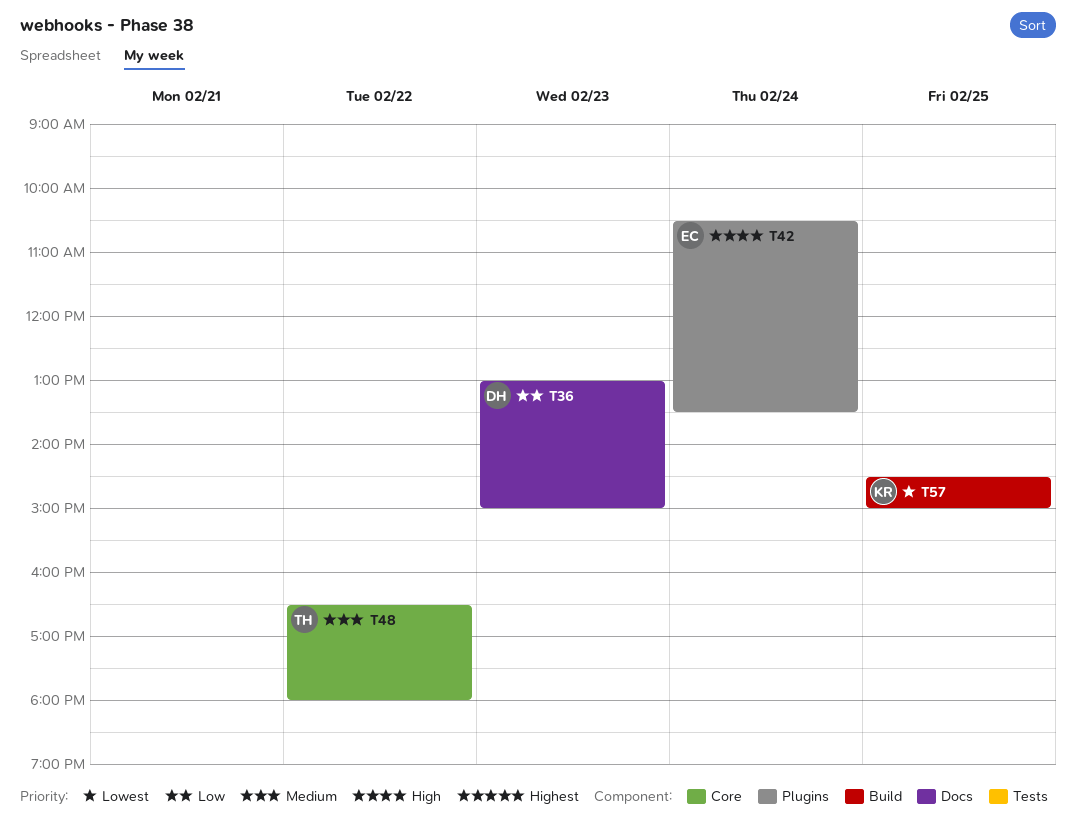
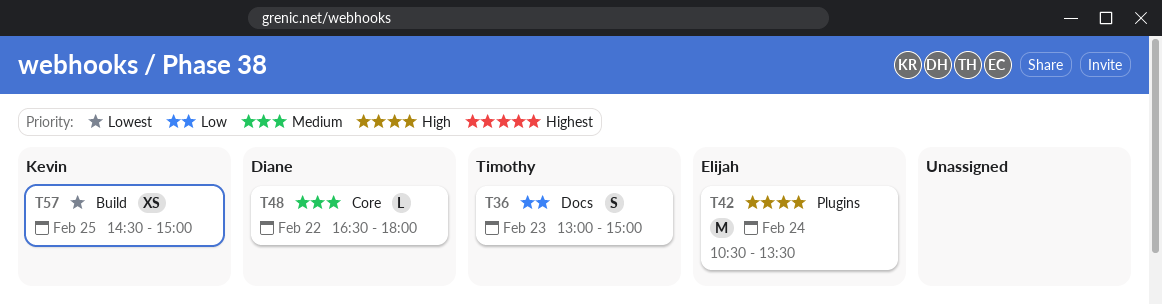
T36, owner: Diane -> Timothy
T48, owner: Timothy -> Diane

